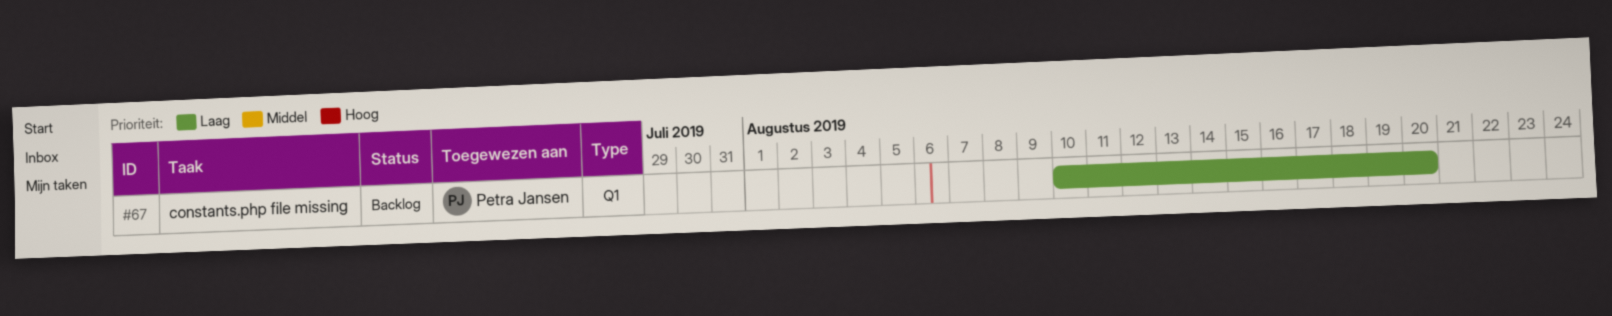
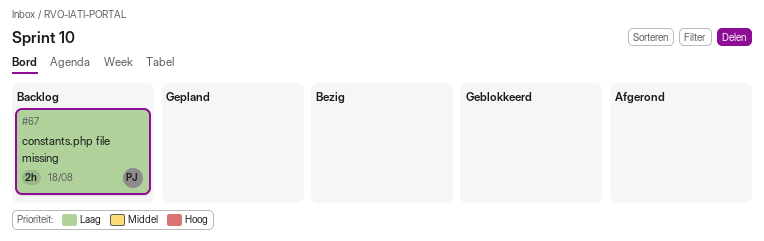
#67, due: Aug 20 -> Aug 18

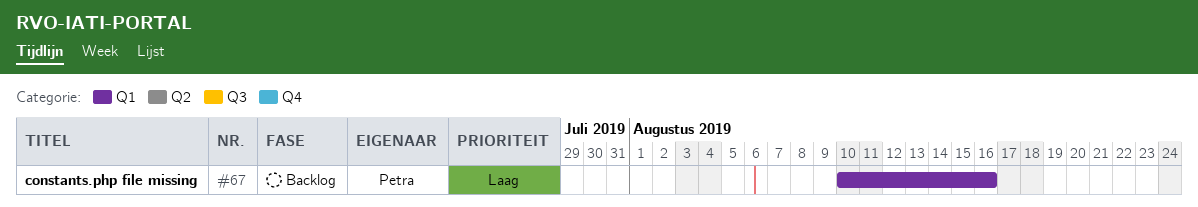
#67, due: Aug 18 -> Aug 16

